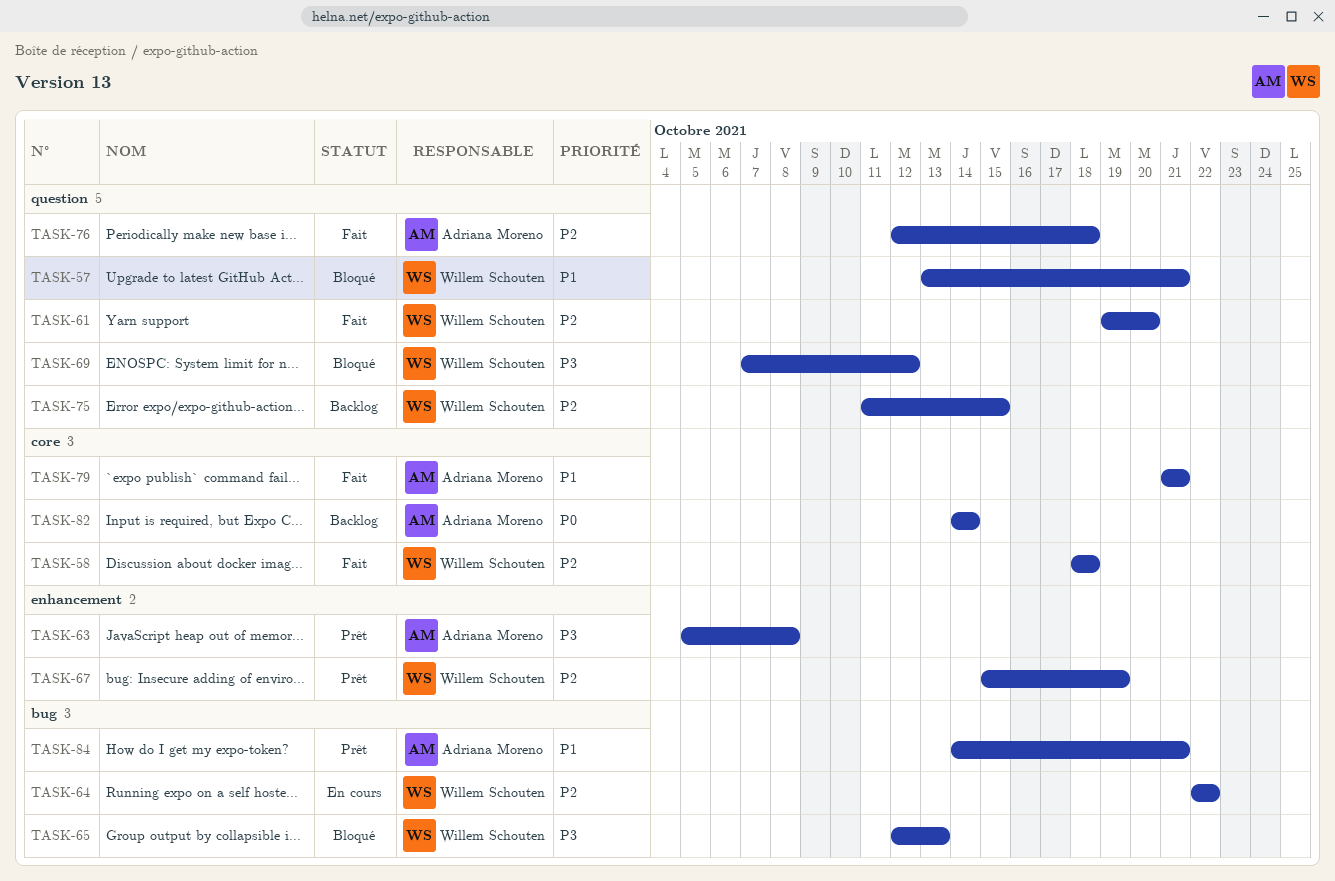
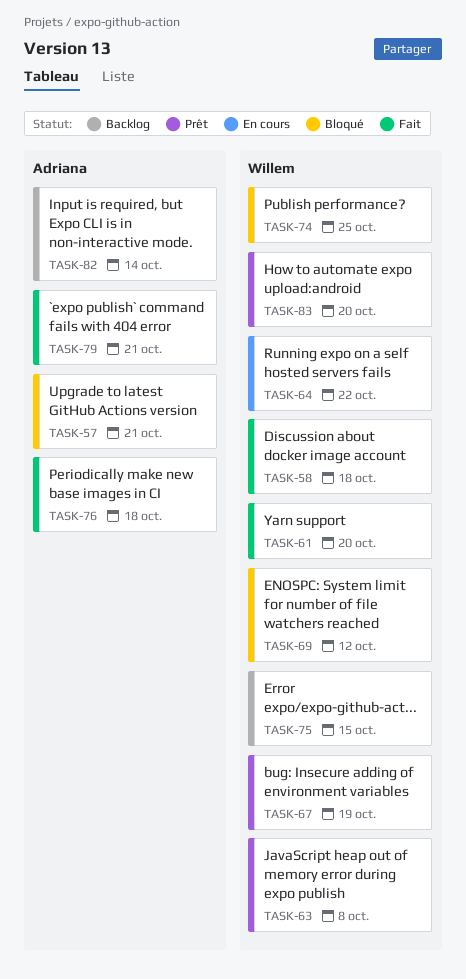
TASK-57, owner: Willem Schouten -> Adriana Moreno
TASK-63, owner: Adriana Moreno -> Willem Schouten
TASK-65: present -> none
TASK-74: none -> present
TASK-83: none -> present
TASK-84: present -> none

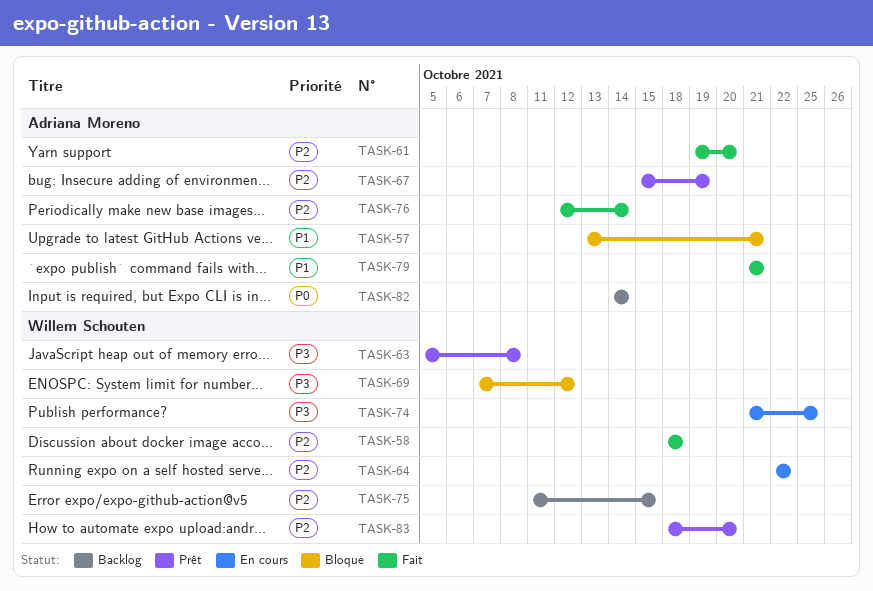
TASK-61, owner: Willem Schouten -> Adriana Moreno
TASK-67, owner: Willem Schouten -> Adriana Moreno
TASK-74, status: Bloqué -> En cours
TASK-76, due: Oct 18 -> Oct 14

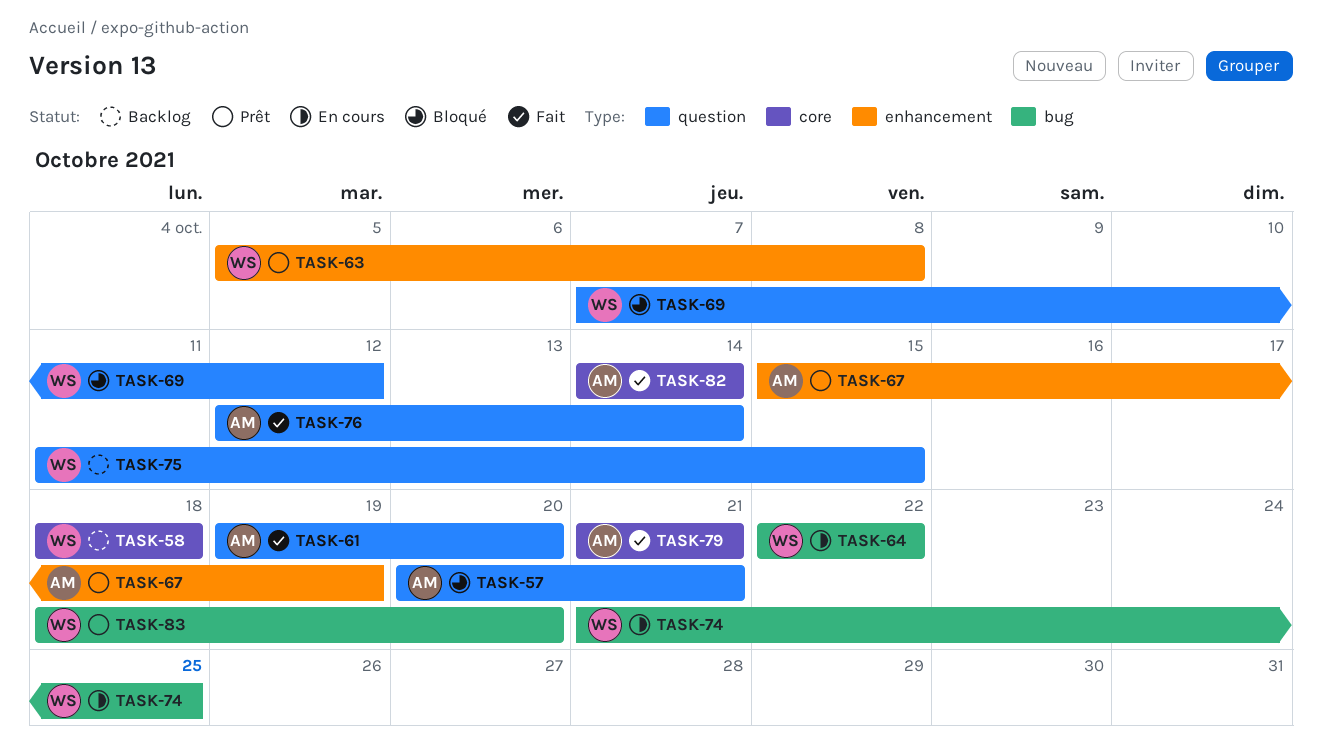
TASK-57, start: Oct 13 -> Oct 20
TASK-58, status: Fait -> Backlog
TASK-82, status: Backlog -> Fait

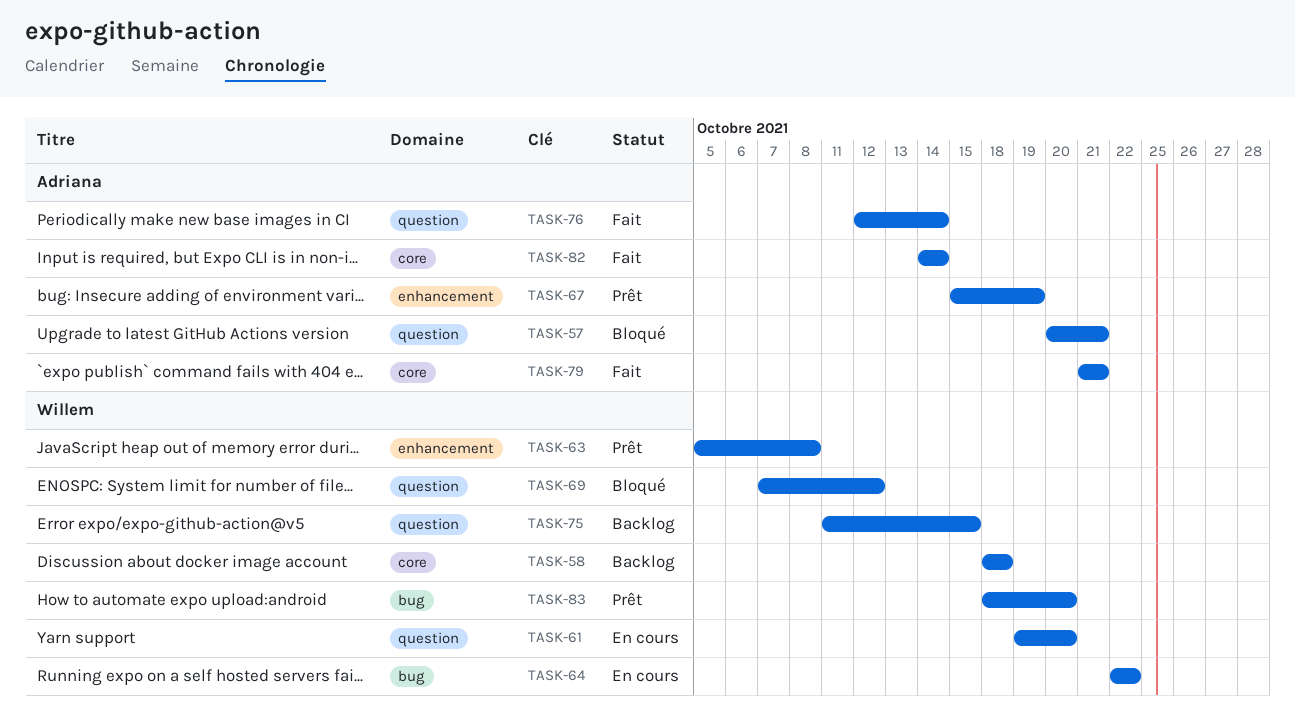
TASK-61, status: Fait -> En cours
TASK-61, owner: Adriana -> Willem
TASK-74: present -> none

